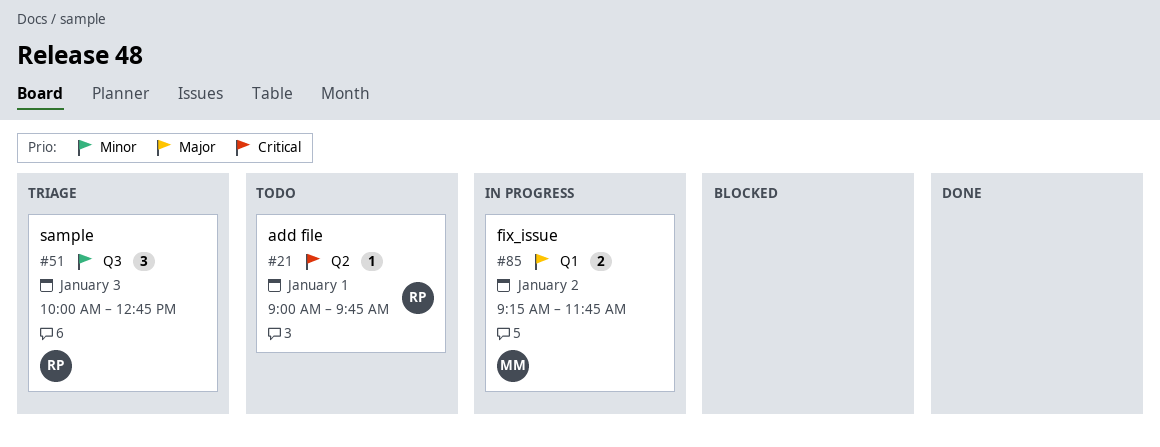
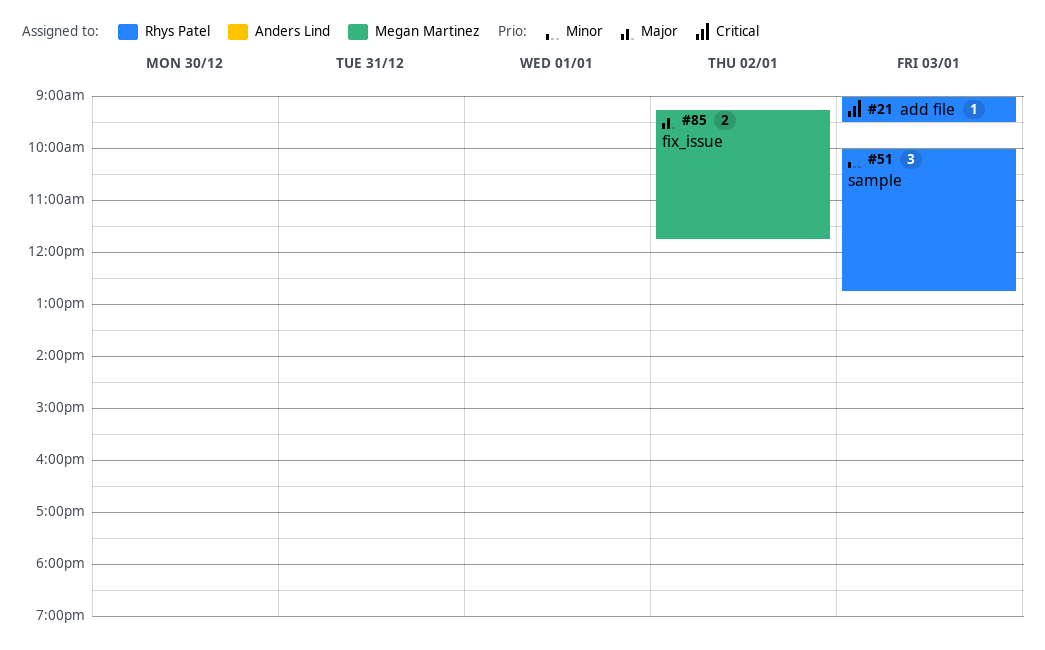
#21, day: Jan 1 -> Jan 3
#21, ends: 09:45 -> 09:30

